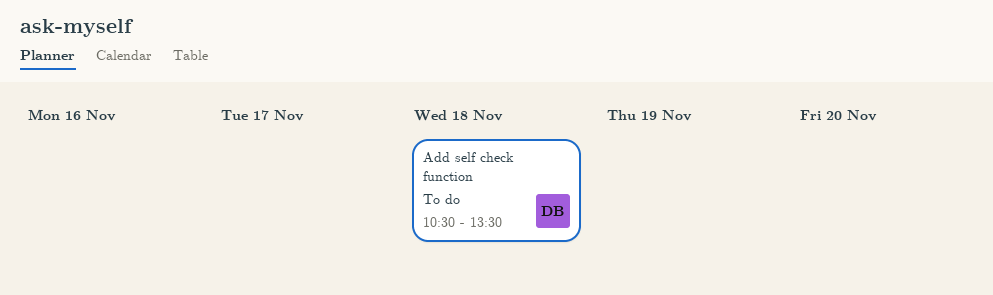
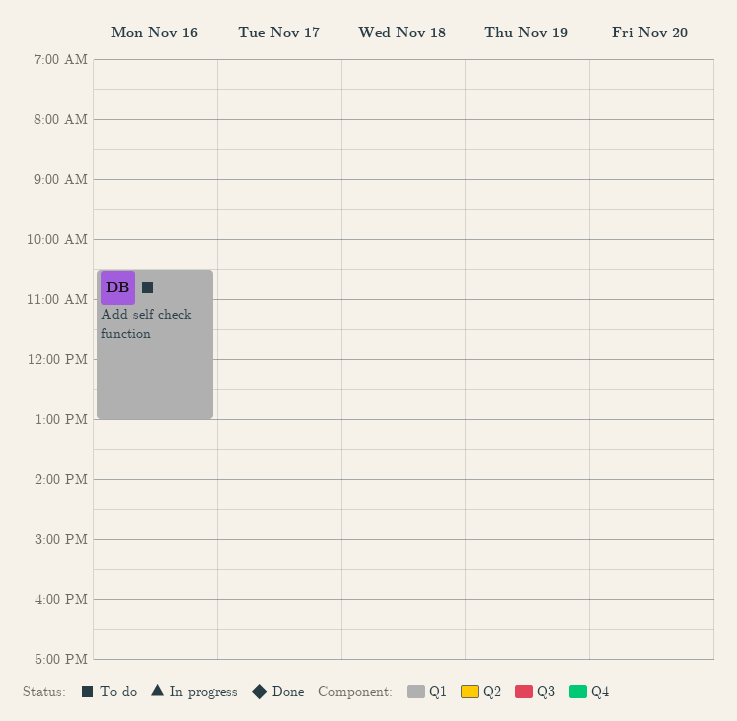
Add self check function, day: Nov 18 -> Nov 16
Add self check function, ends: 13:30 -> 13:00

